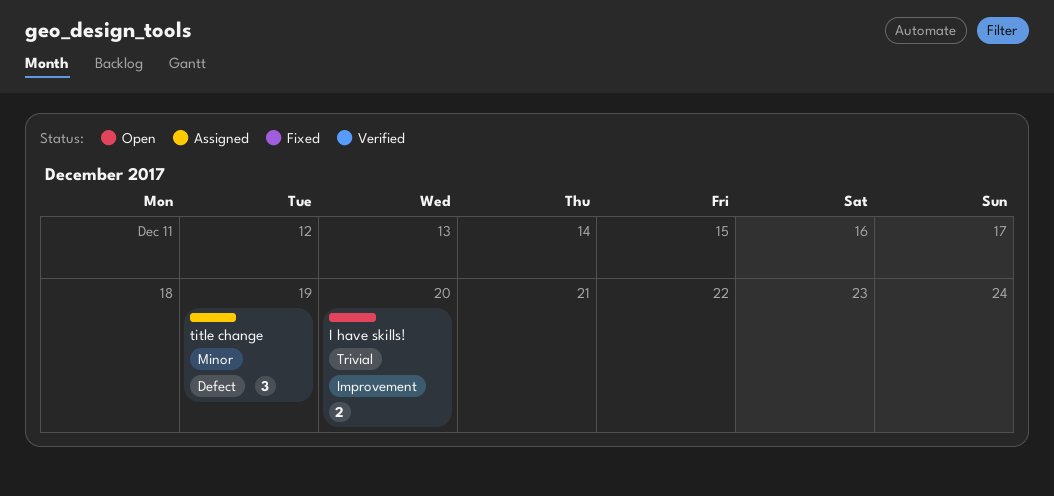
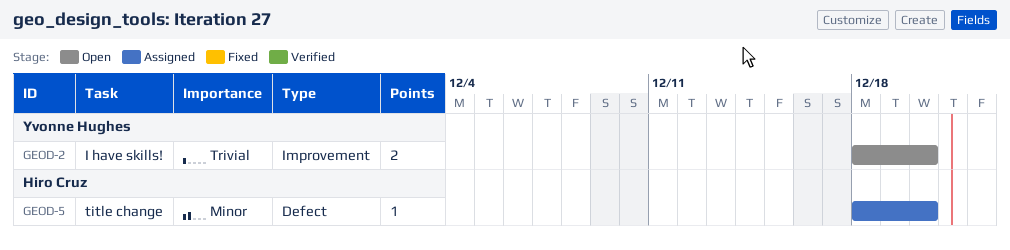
title change, estimate: 3 -> 1
title change, due: Dec 19 -> Dec 20

